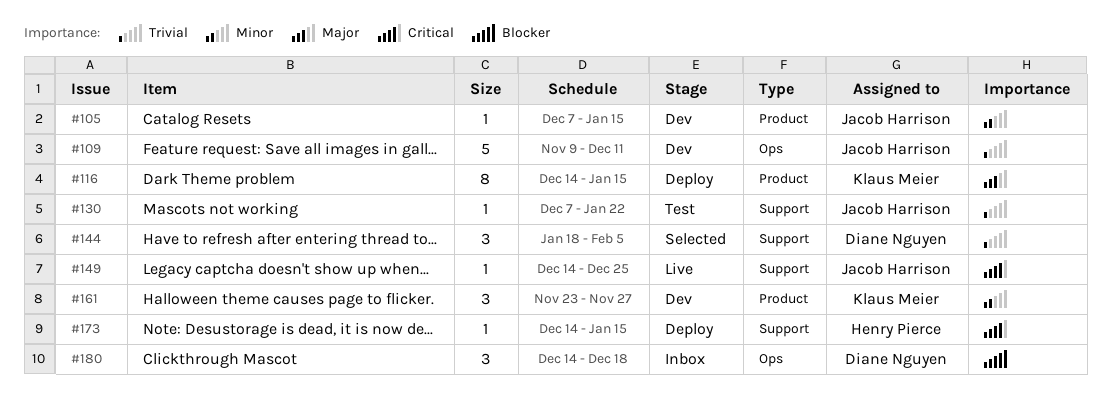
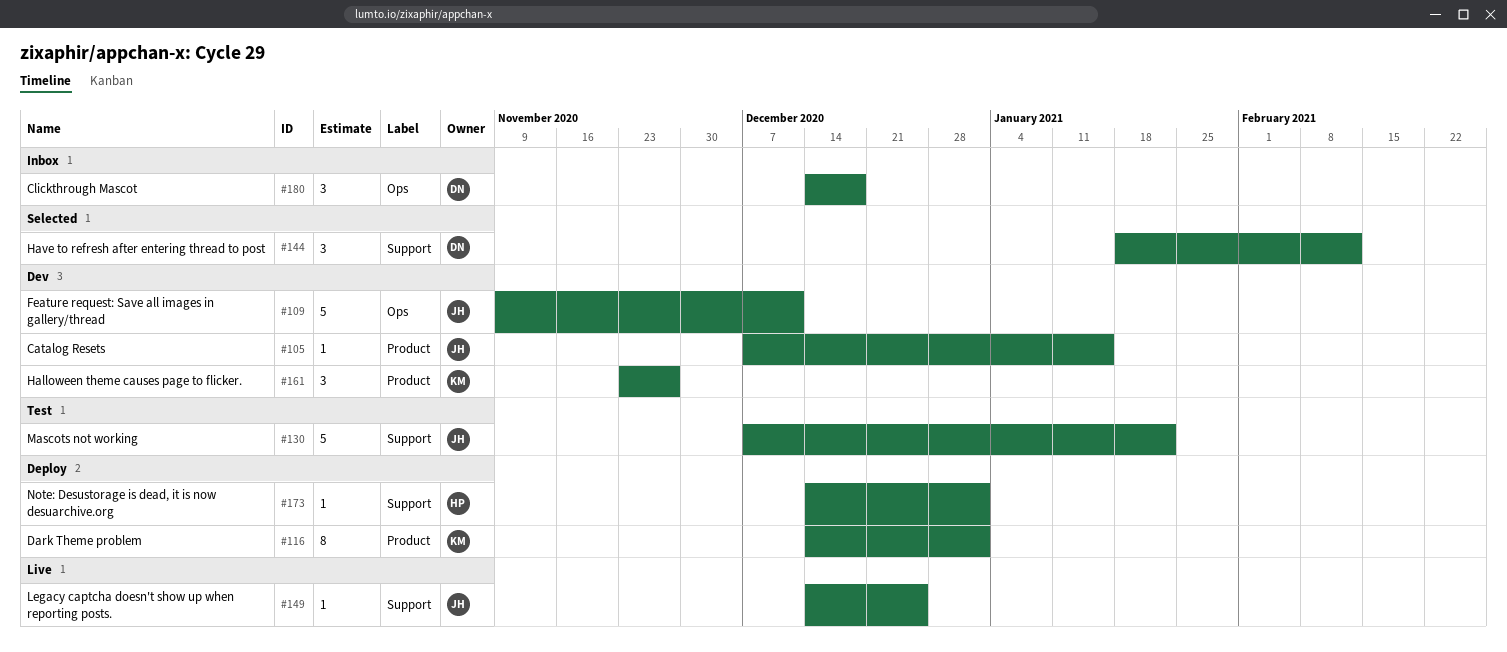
#116, due: Jan 15 -> Jan 1
#130, estimate: 1 -> 5
#144, due: Feb 5 -> Feb 12
#173, due: Jan 15 -> Jan 1

